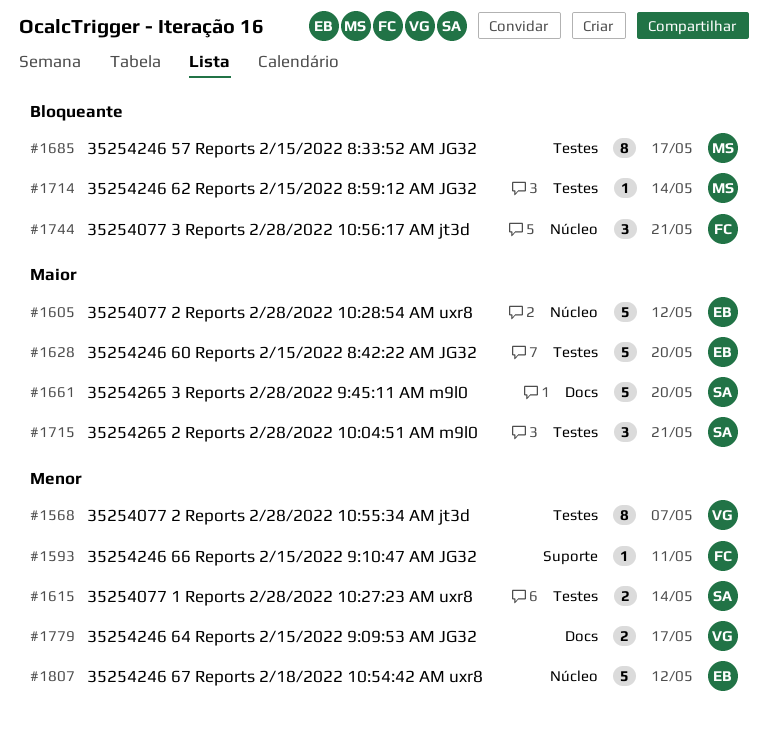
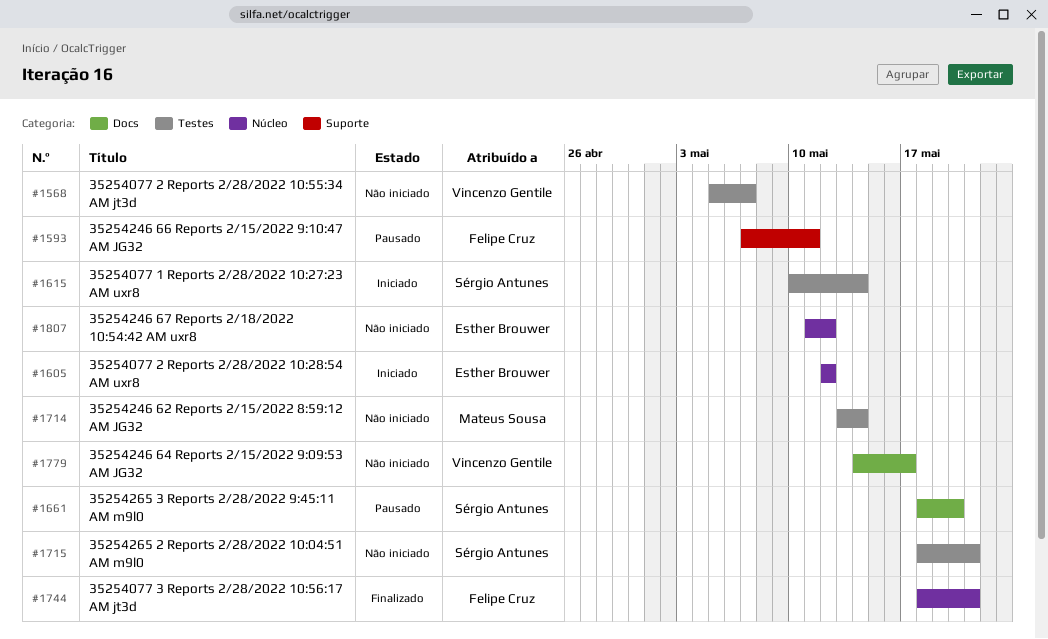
#1628: present -> none
#1685: present -> none

